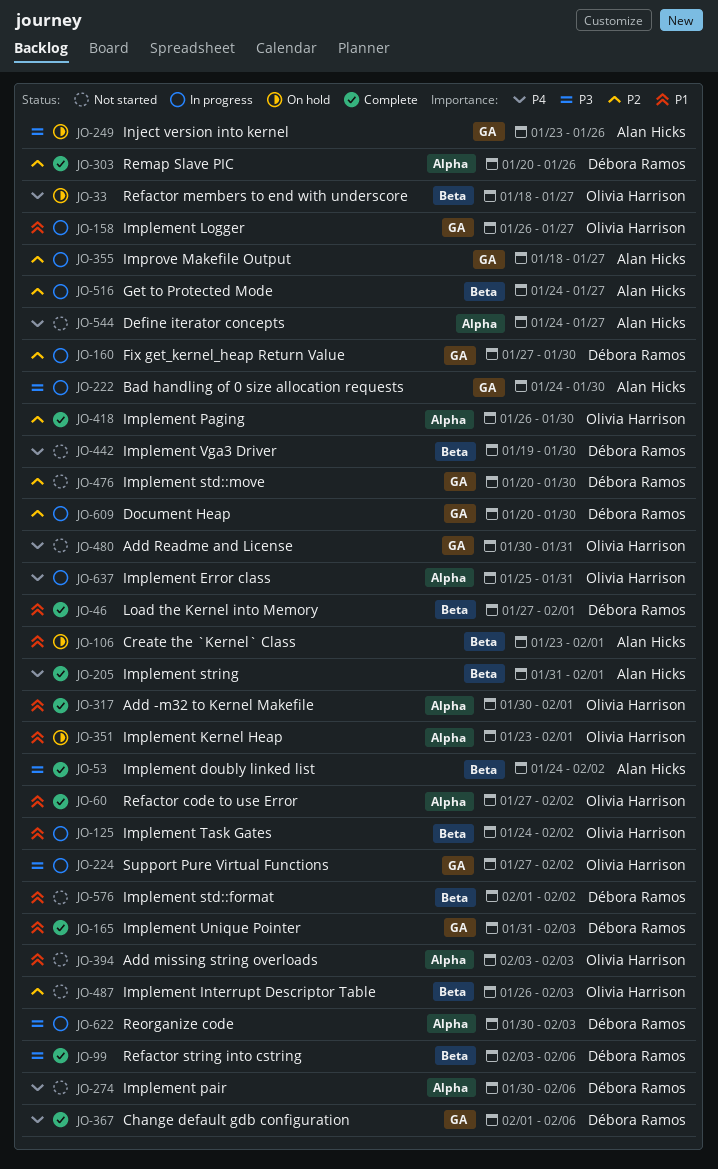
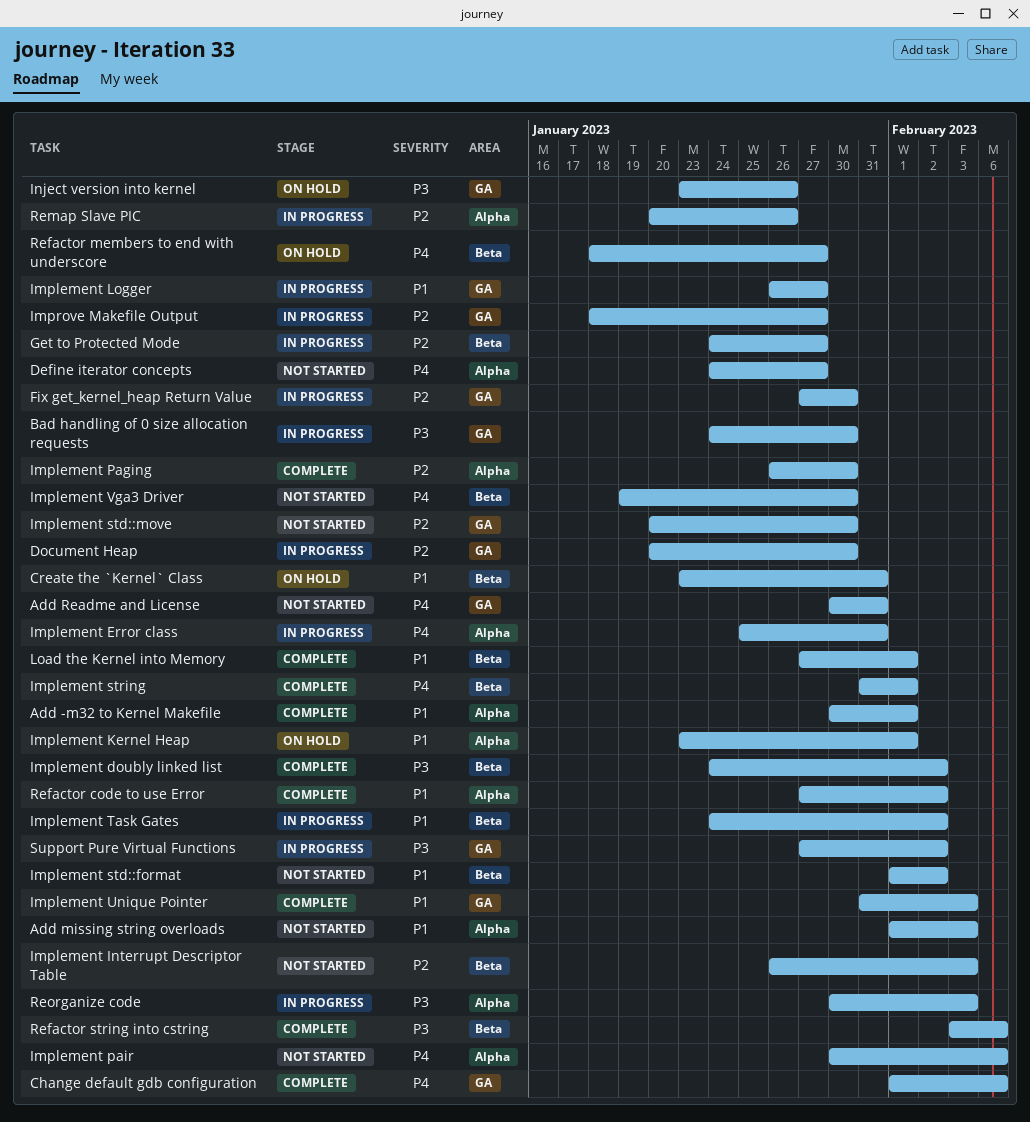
Add missing string overloads, start: Feb 3 -> Feb 1
Create the `Kernel` Class, due: Feb 1 -> Jan 31
Remap Slave PIC, status: Complete -> In progress

